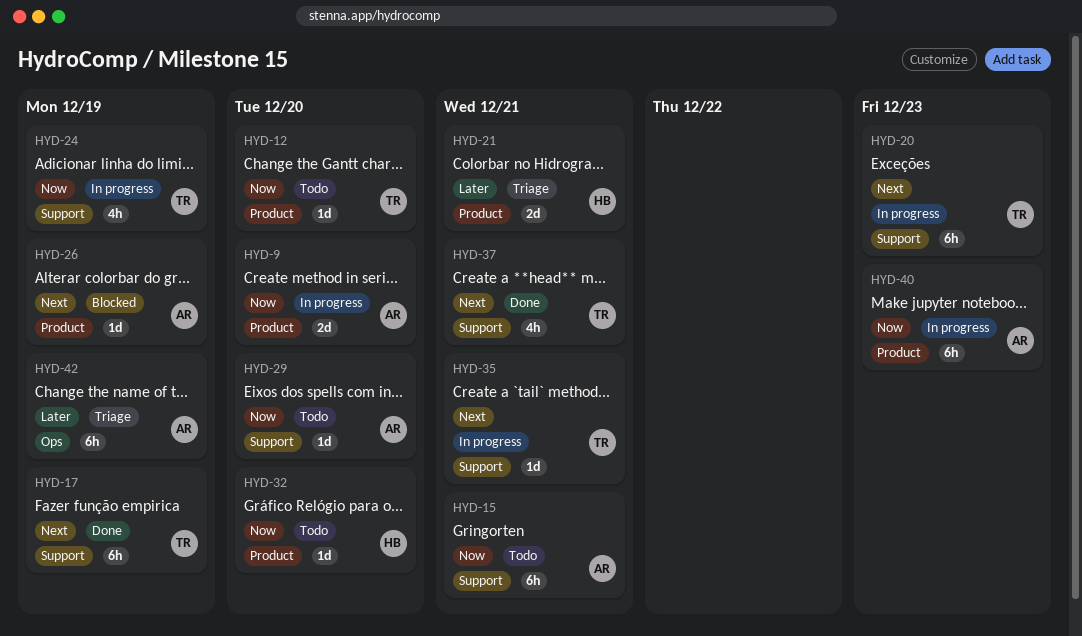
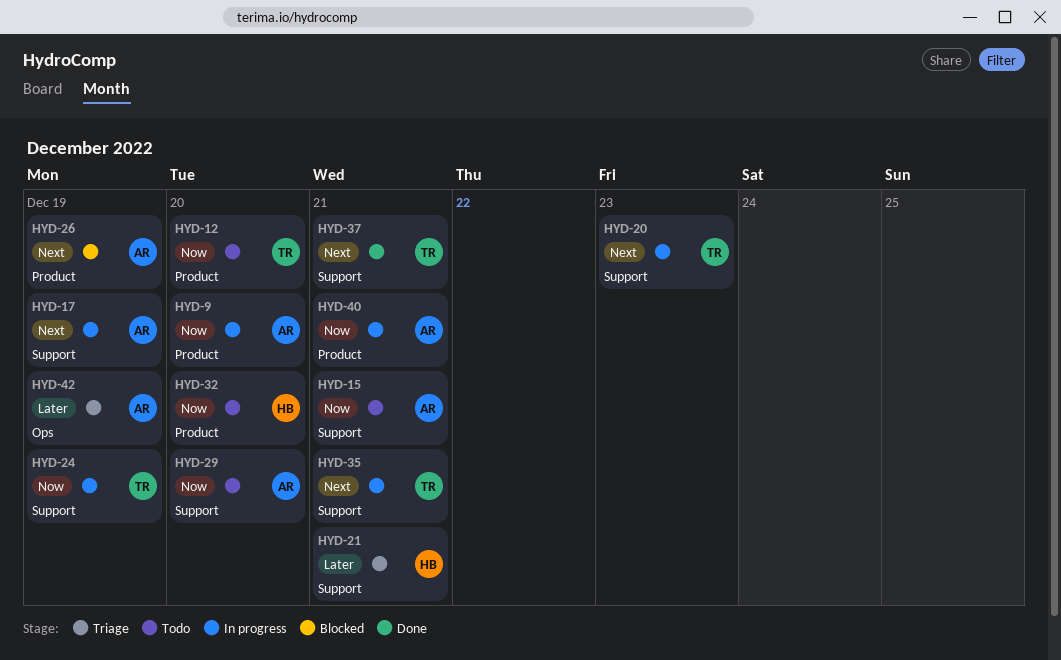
HYD-17, status: Done -> In progress
HYD-17, owner: TR -> AR
HYD-21, label: Product -> Support
HYD-40, due: Dec 23 -> Dec 21

